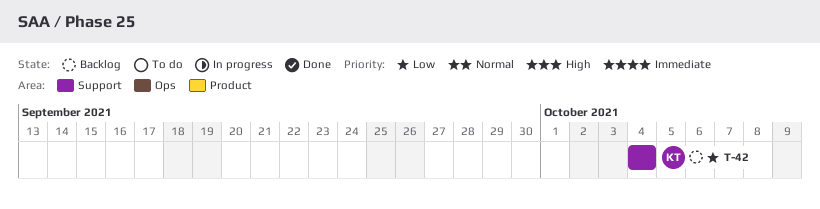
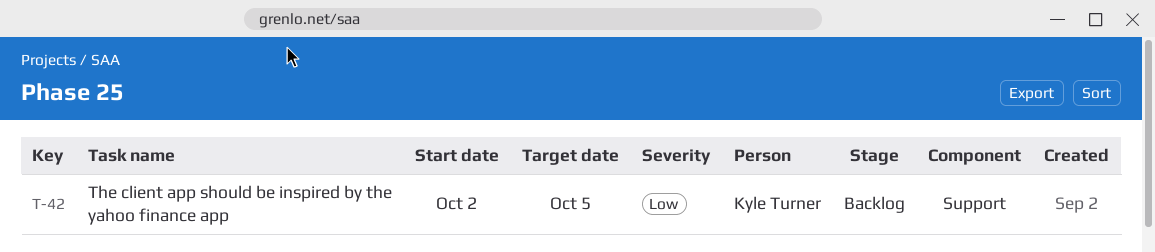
T-42, start: Oct 4 -> Oct 2
T-42, due: Oct 4 -> Oct 5

